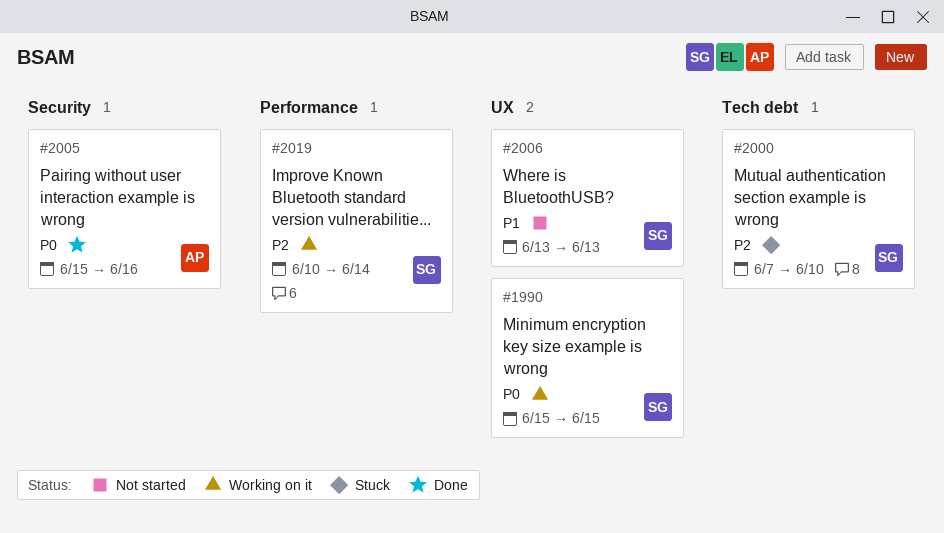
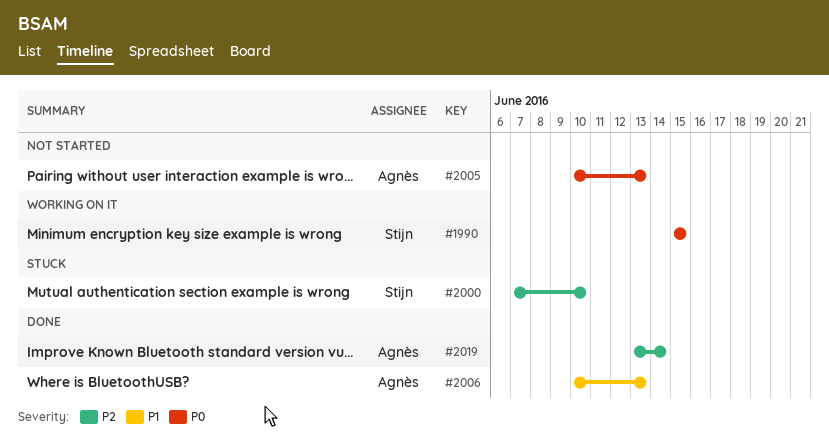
#2005, status: Done -> Not started
#2005, start: Jun 15 -> Jun 10
#2005, due: Jun 16 -> Jun 13
#2006, status: Not started -> Done
#2006, owner: Stijn -> Agnès
#2006, start: Jun 13 -> Jun 10
#2019, status: Working on it -> Done
#2019, owner: Stijn -> Agnès
#2019, start: Jun 10 -> Jun 13

